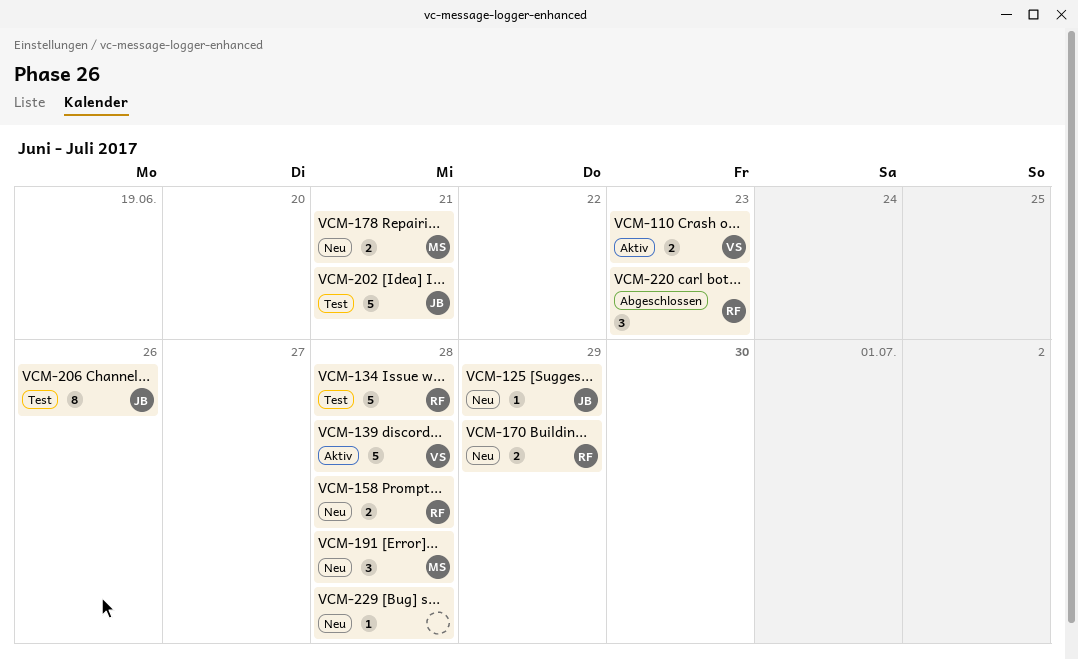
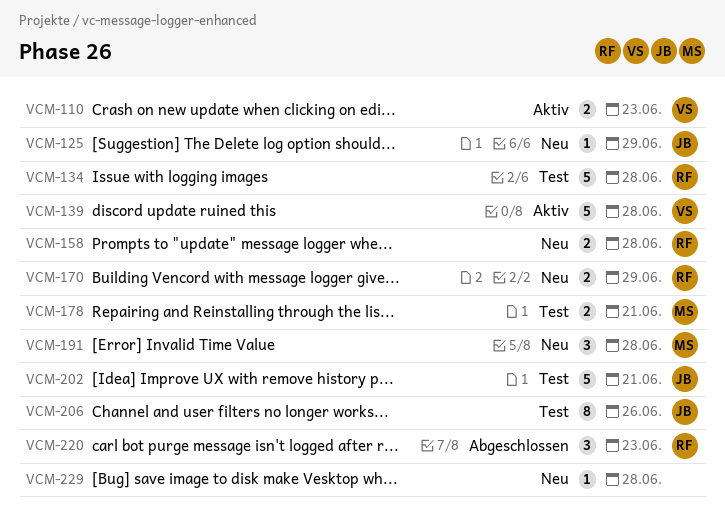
VCM-178, status: Neu -> Test

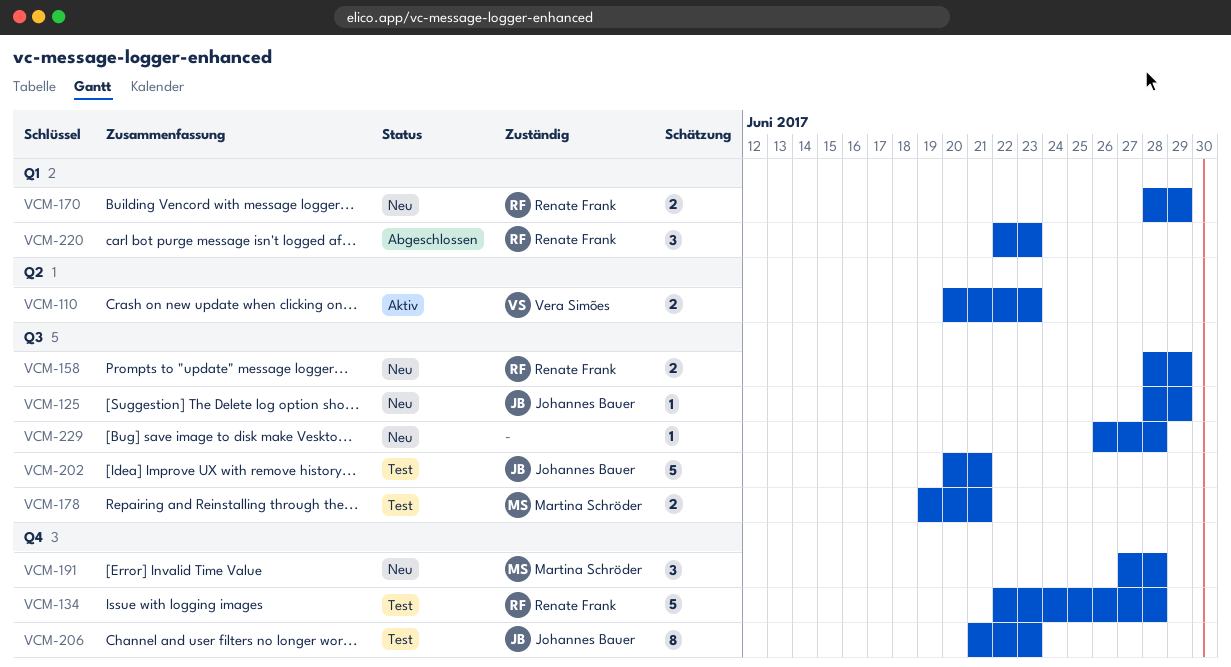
VCM-139: present -> none
VCM-158, due: Jun 28 -> Jun 29
VCM-206, due: Jun 26 -> Jun 23

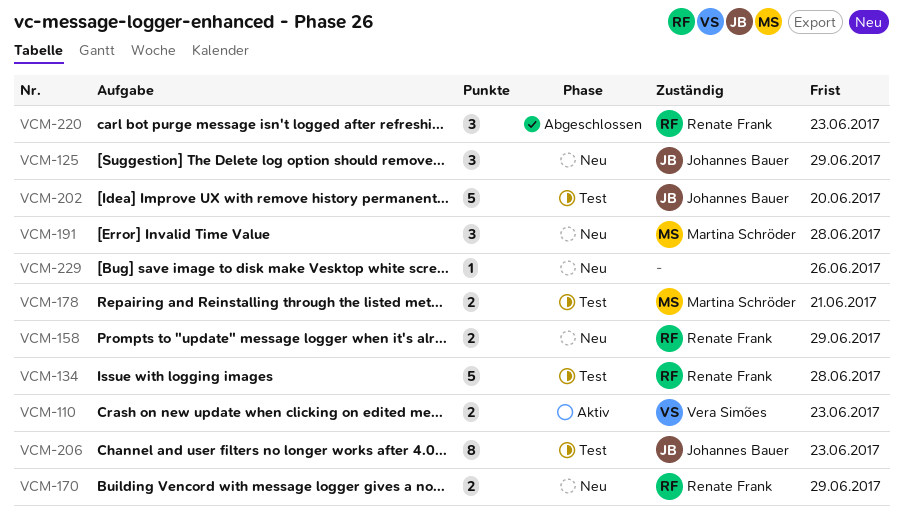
VCM-125, estimate: 1 -> 3
VCM-202, due: Jun 21 -> Jun 20
VCM-229, due: Jun 28 -> Jun 26

